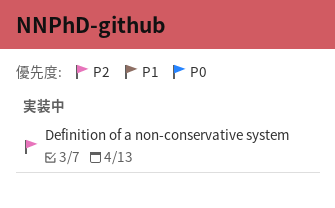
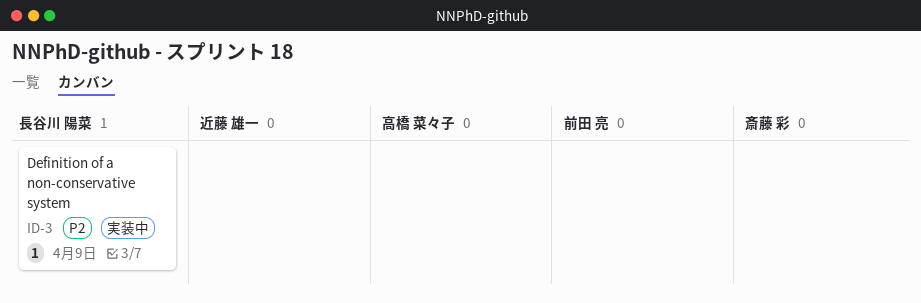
Definition of a non-conservative system, due: Apr 13 -> Apr 9

